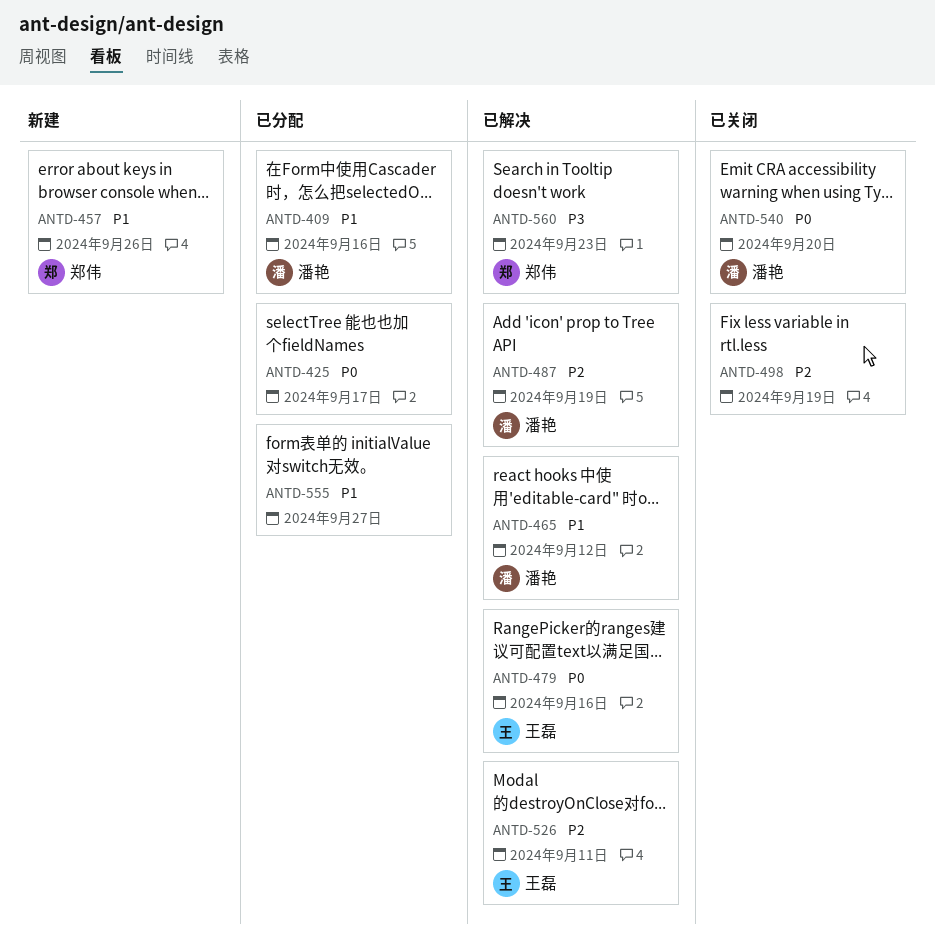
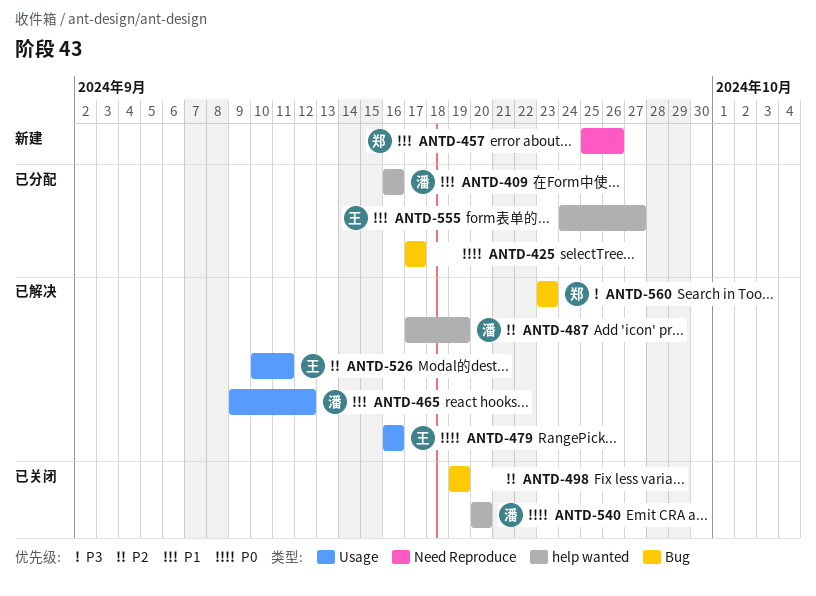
ANTD-555, owner: none -> 王磊

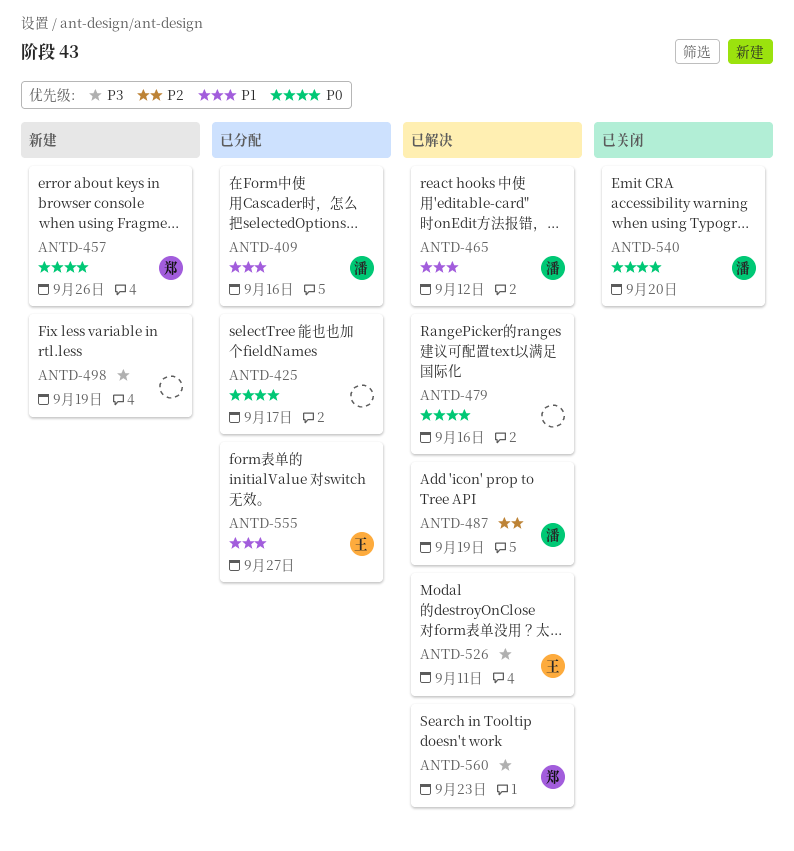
ANTD-457, priority: P1 -> P0
ANTD-479, owner: 王 -> none
ANTD-498, status: 已关闭 -> 新建
ANTD-498, priority: P2 -> P3
ANTD-526, priority: P2 -> P3

